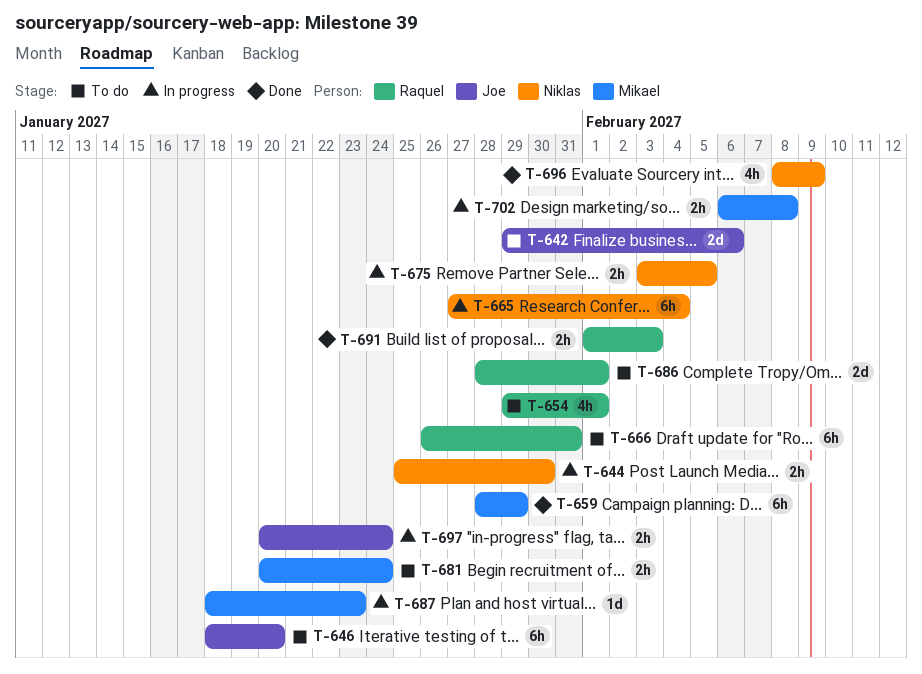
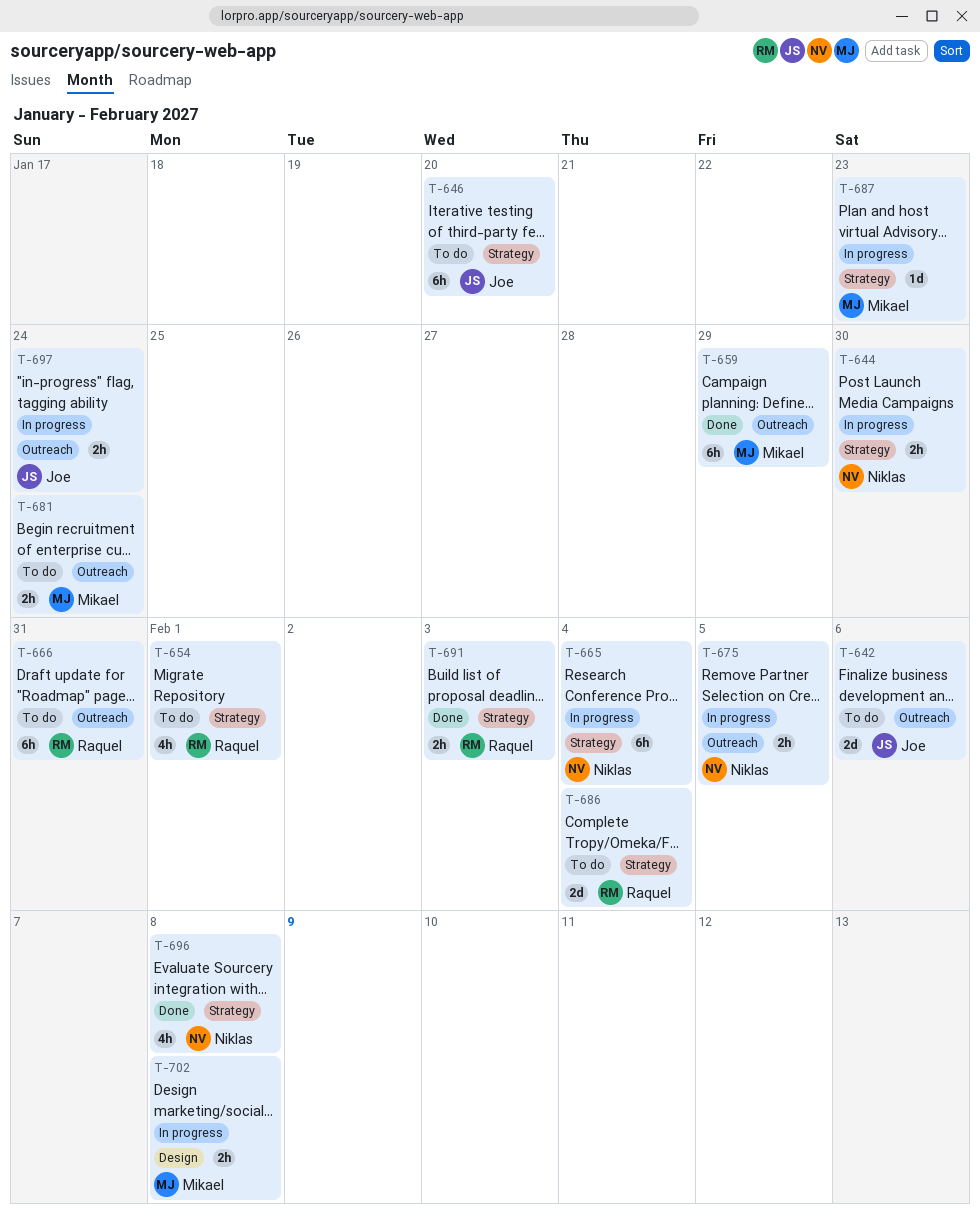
T-686, due: Feb 1 -> Feb 4
T-696, due: Feb 9 -> Feb 8

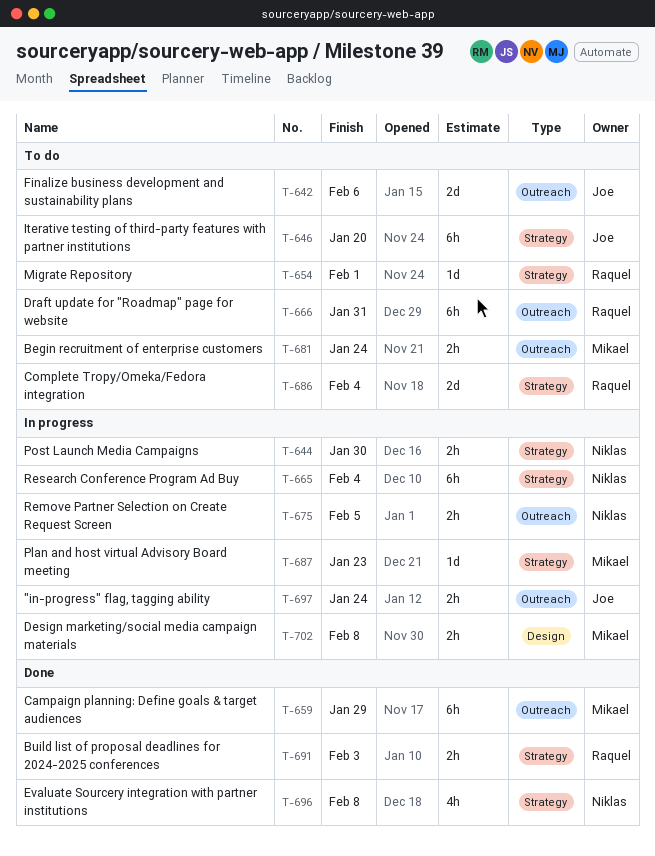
T-654, estimate: 4h -> 1d

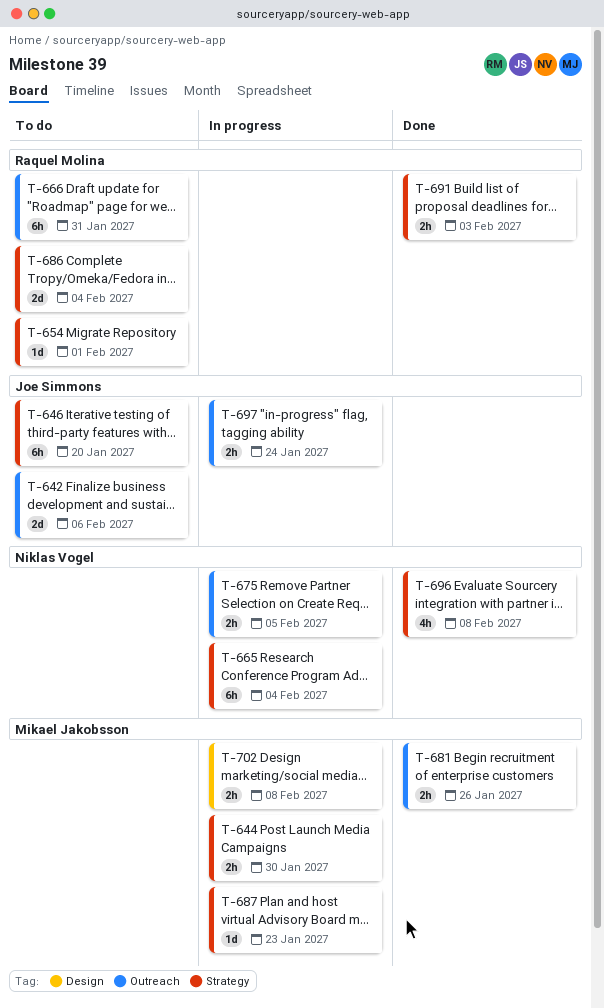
T-644, owner: Niklas Vogel -> Mikael Jakobsson
T-659: present -> none
T-681, status: To do -> Done
T-681, due: Jan 24 -> Jan 26

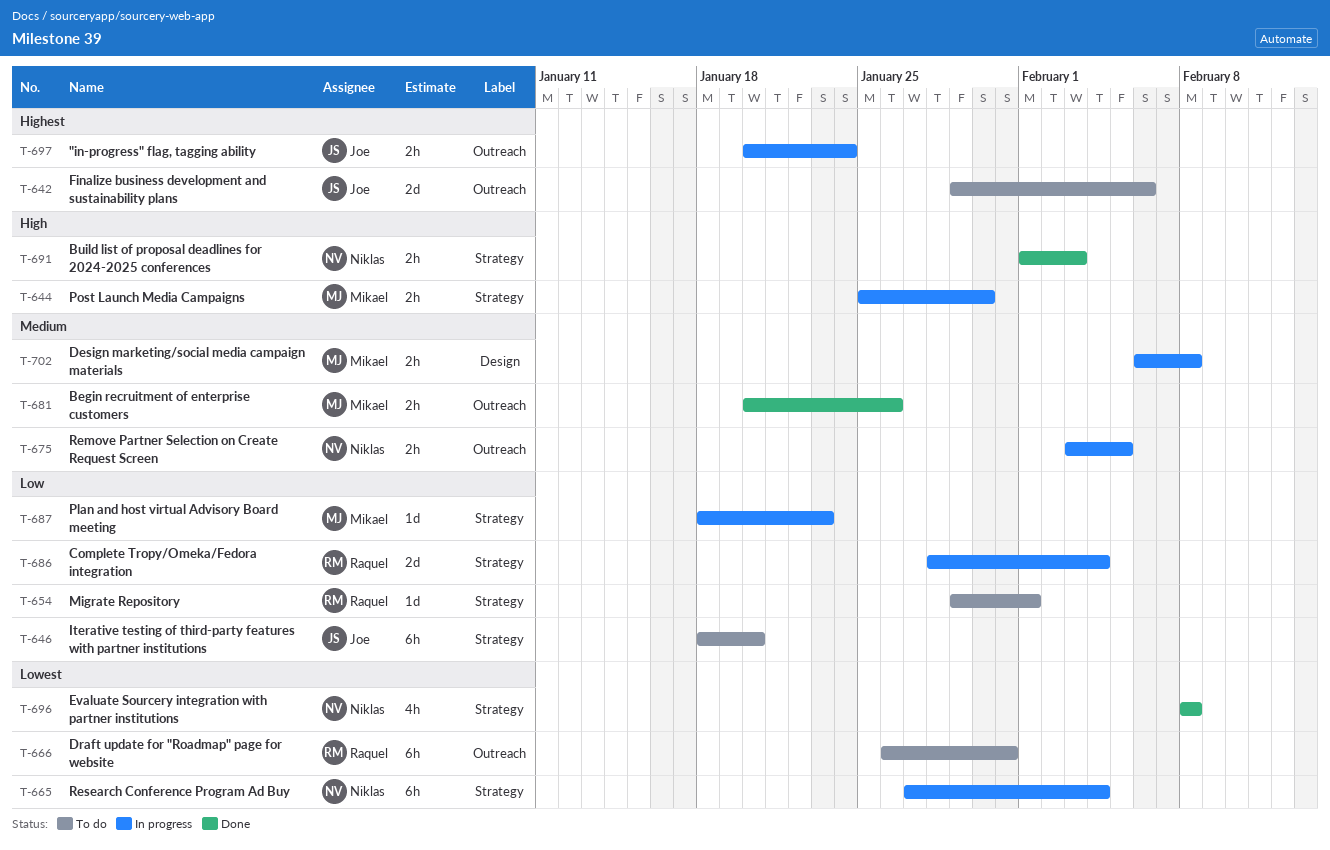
T-686, status: To do -> In progress
T-691, owner: Raquel Molina -> Niklas Vogel

